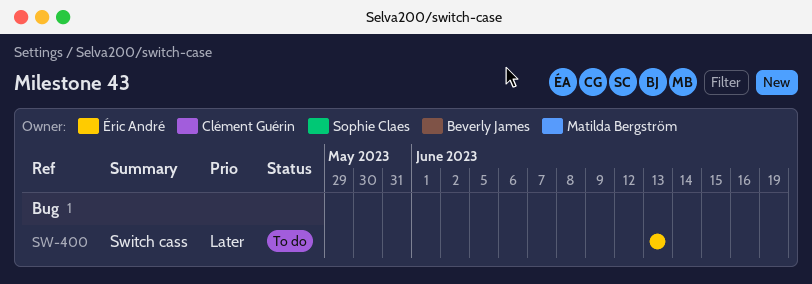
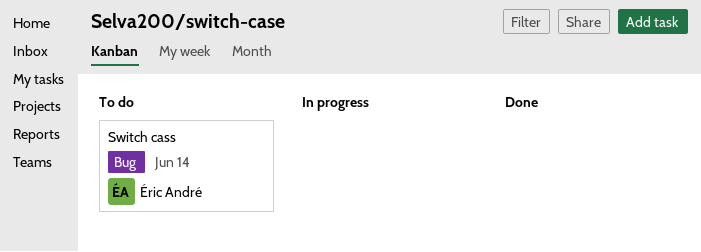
Switch cass, due: Jun 13 -> Jun 14

